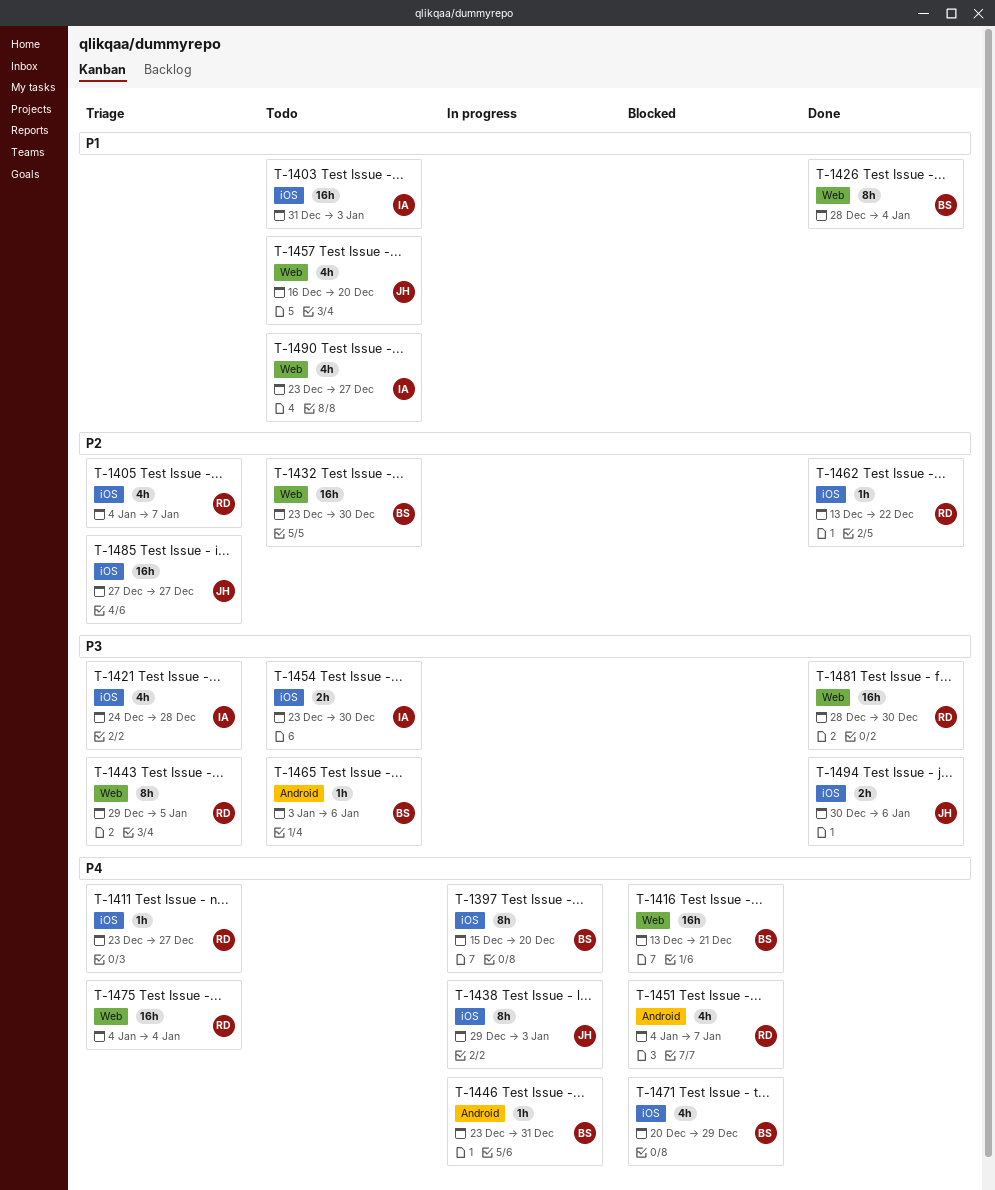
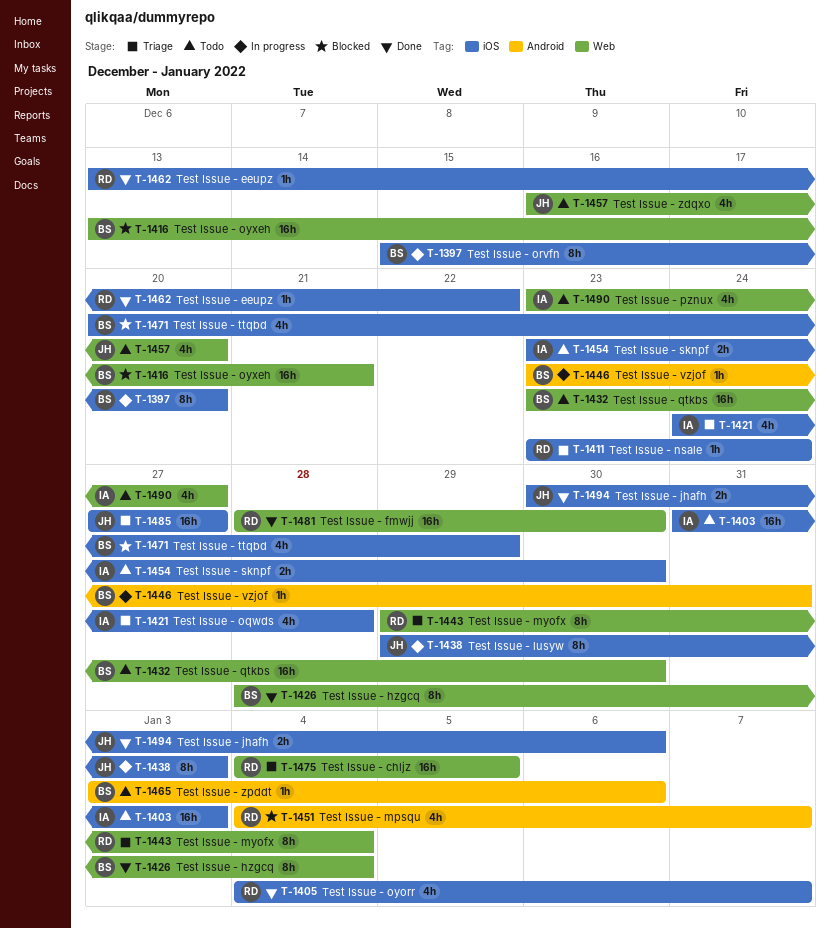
T-1405, status: Triage -> Done
T-1411, due: Dec 27 -> Dec 24
T-1443, due: Jan 5 -> Jan 4
T-1475, due: Jan 4 -> Jan 5

